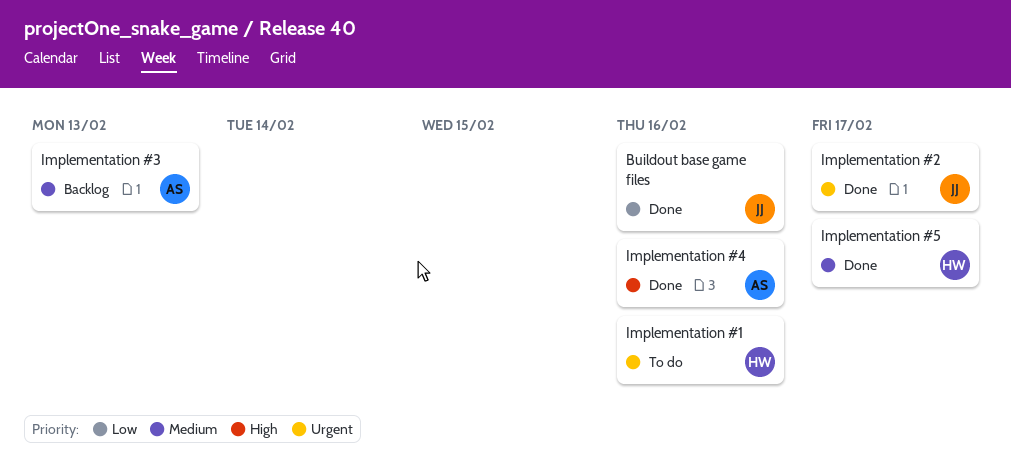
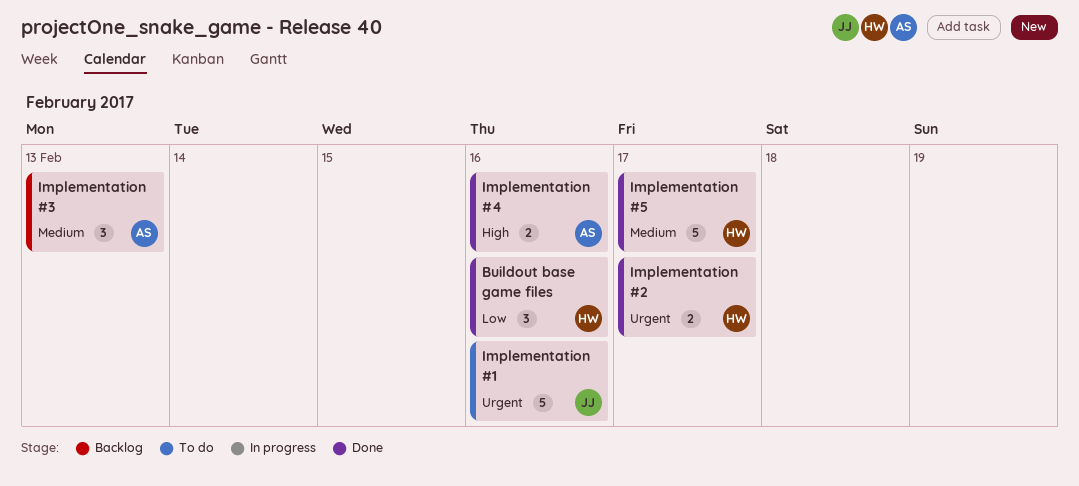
Buildout base game files, owner: JJ -> HW
Implementation #1, owner: HW -> JJ
Implementation #2, owner: JJ -> HW

